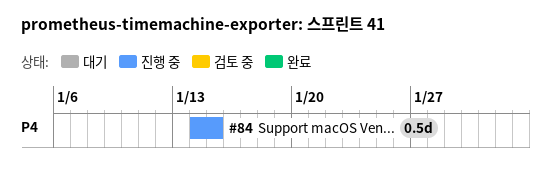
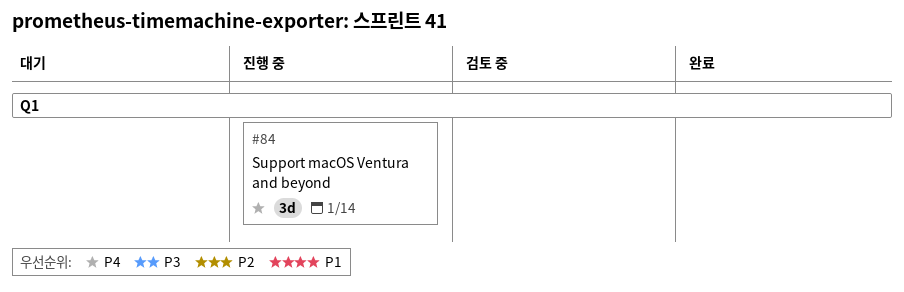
#84, estimate: 0.5d -> 3d
#84, due: Jan 15 -> Jan 14

